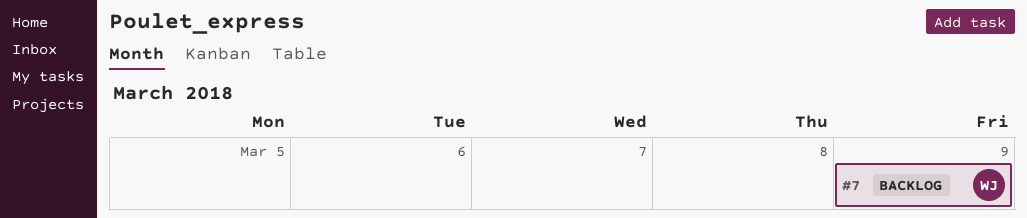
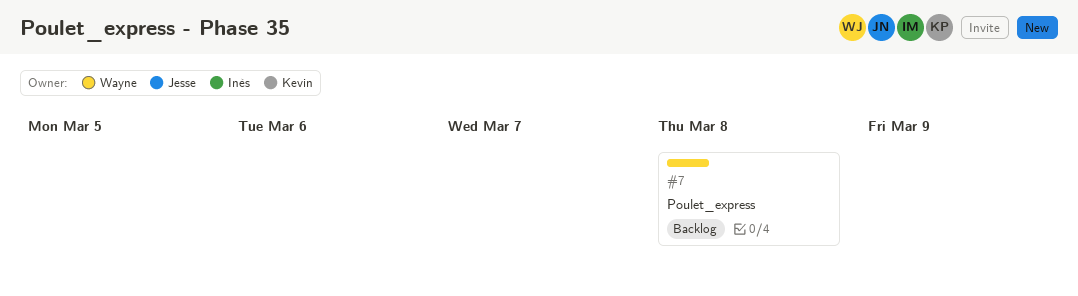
#7, due: Mar 9 -> Mar 8

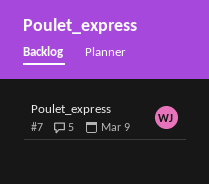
#7, due: Mar 8 -> Mar 9

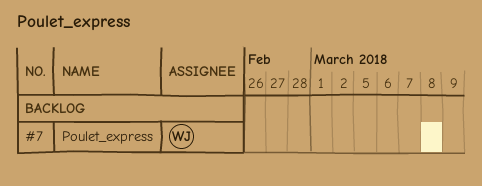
#7, due: Mar 9 -> Mar 8

